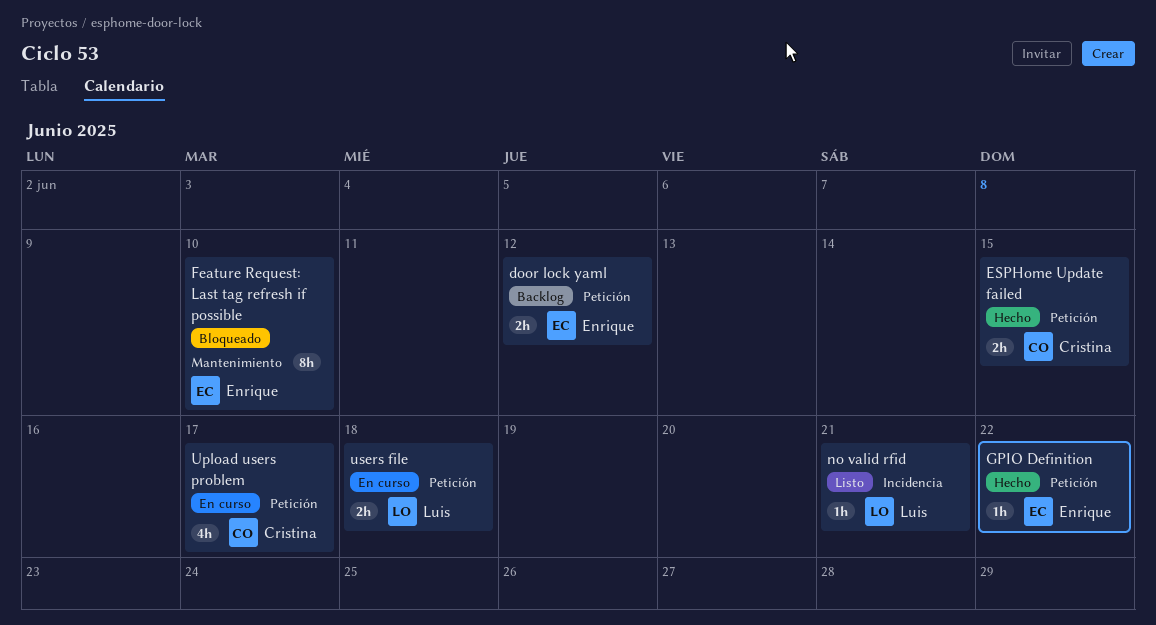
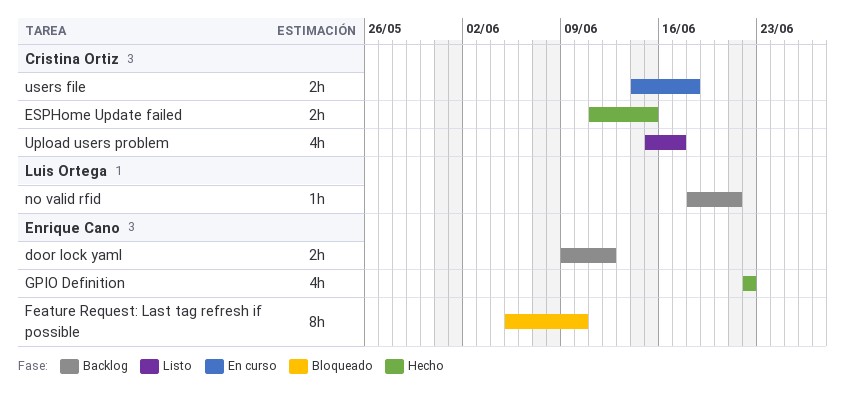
GPIO Definition, estimate: 1h -> 4h
no valid rfid, status: Listo -> Backlog
Upload users problem, status: En curso -> Listo
users file, owner: Luis Ortega -> Cristina Ortiz

